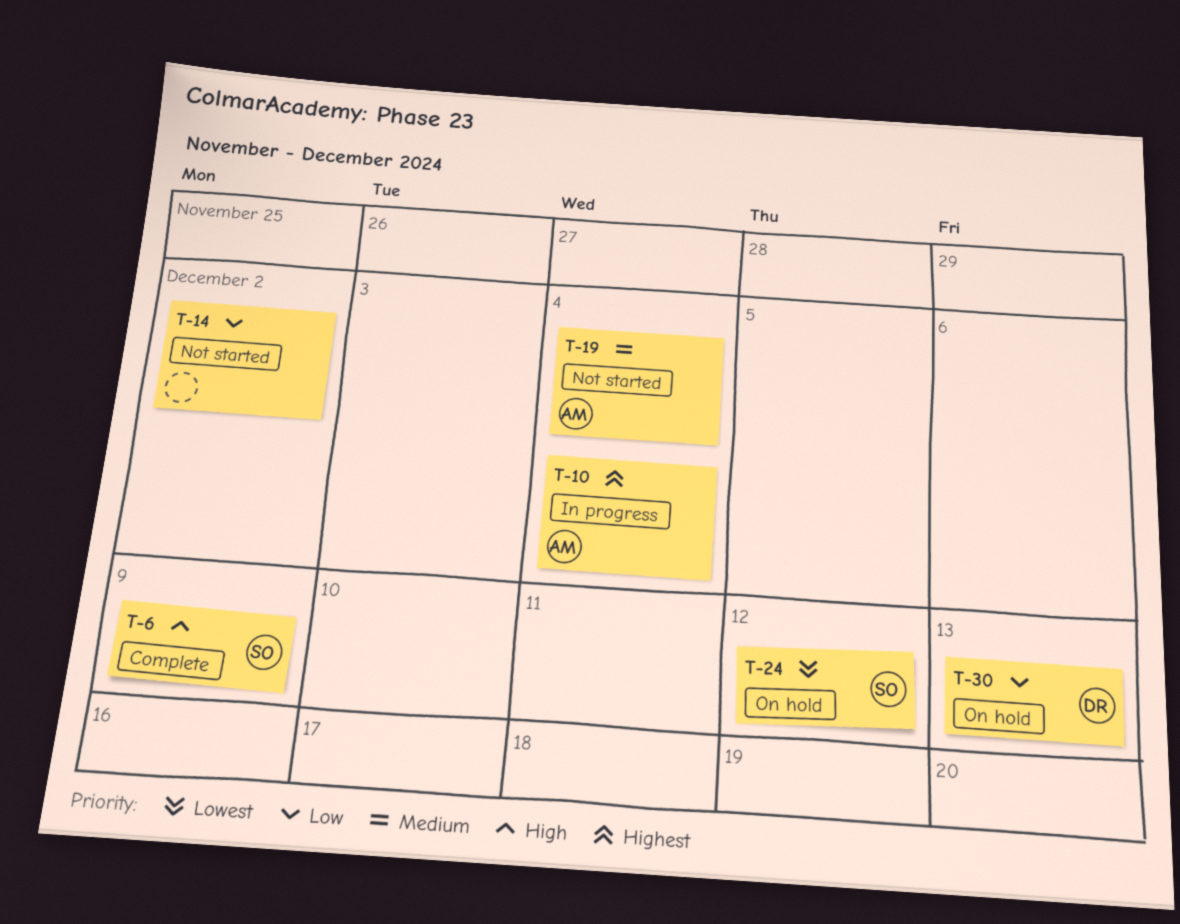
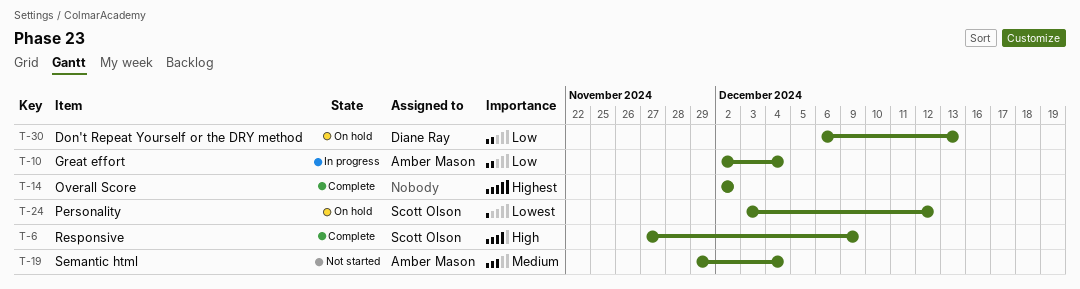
T-10, priority: Highest -> Low
T-14, status: Not started -> Complete
T-14, priority: Low -> Highest

